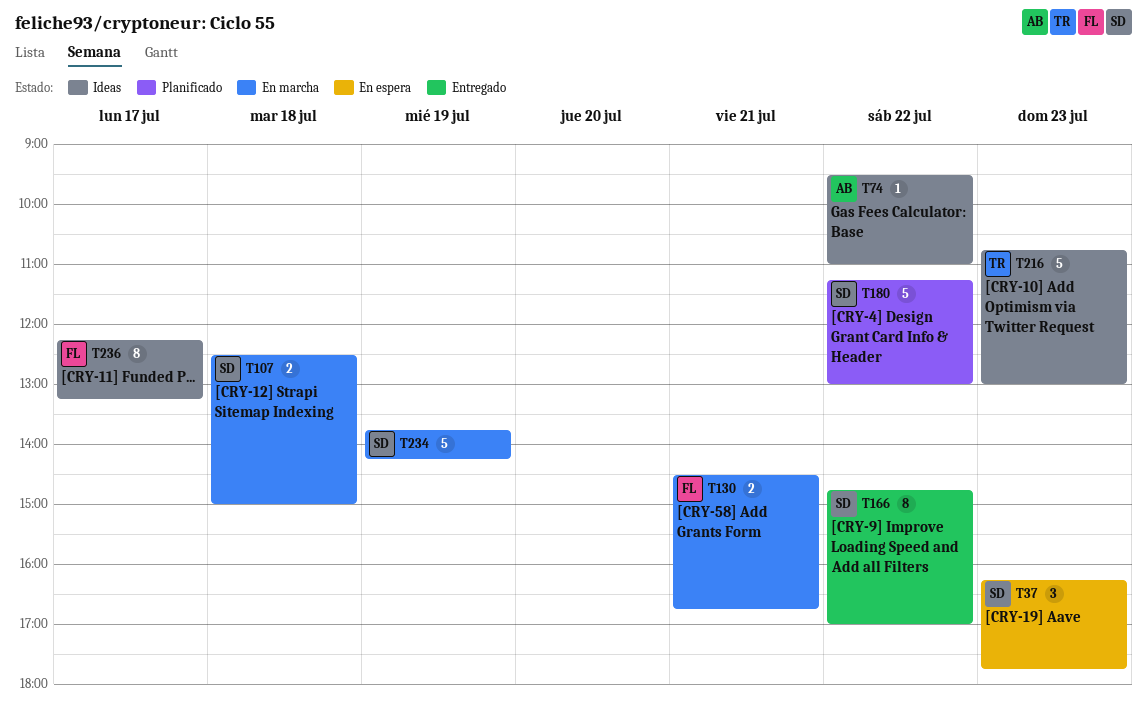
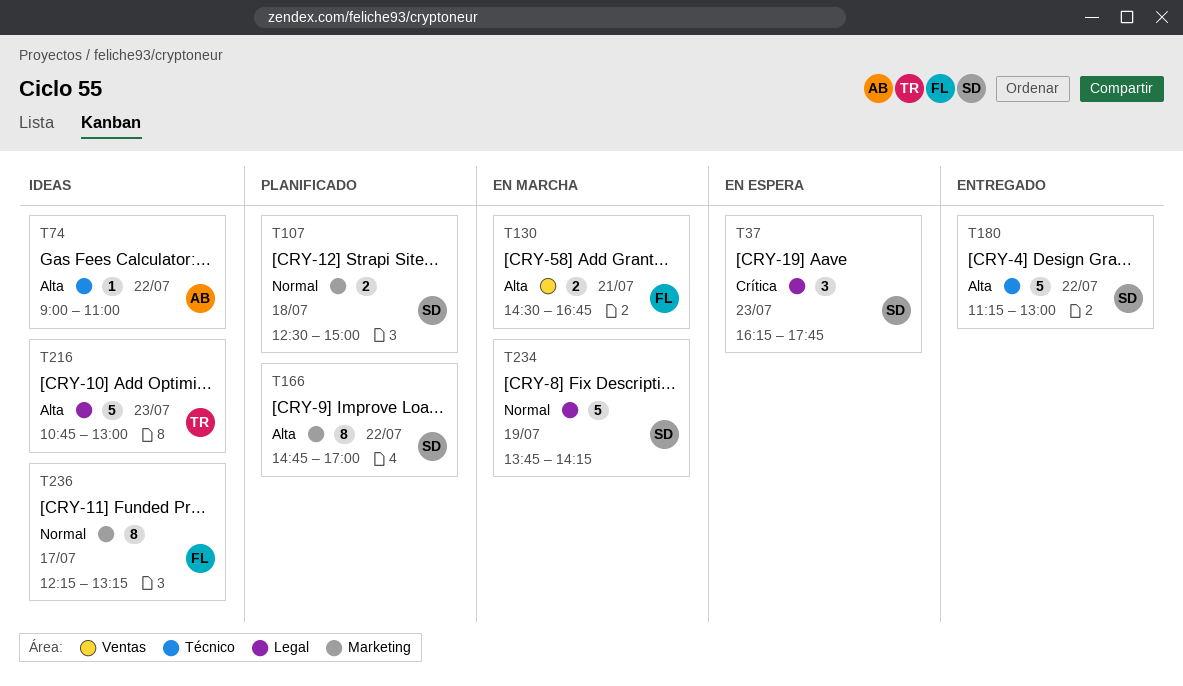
T74, begins: 09:30 -> 09:00
T107, status: En marcha -> Planificado
T166, status: Entregado -> Planificado
T180, status: Planificado -> Entregado

